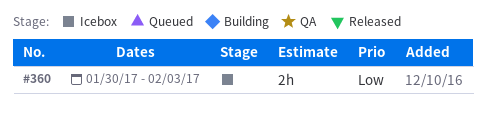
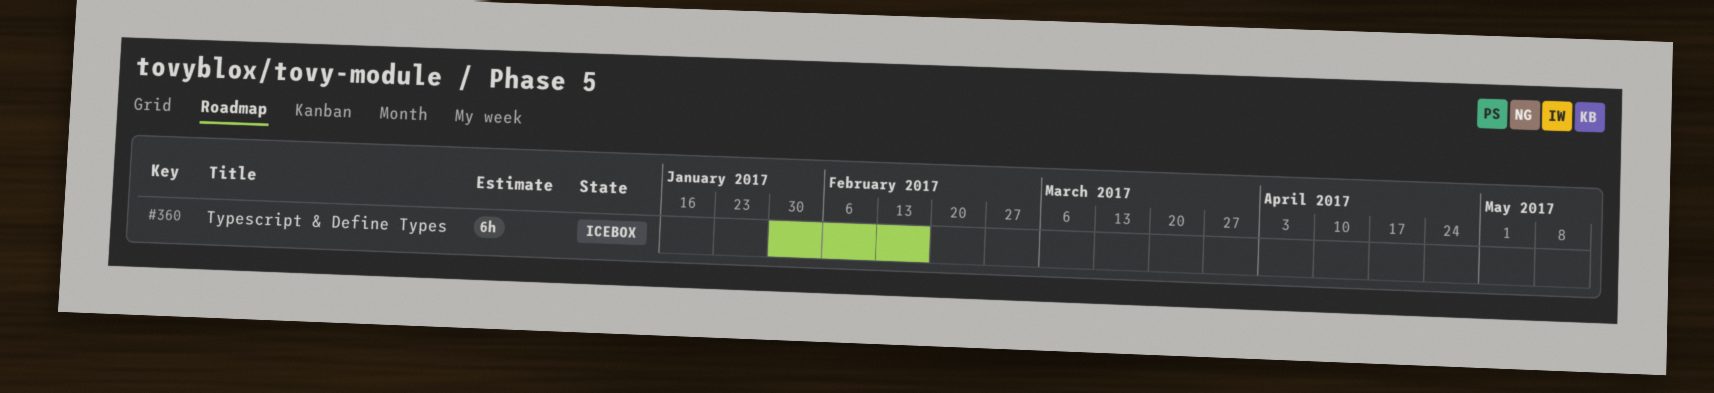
#360, estimate: 2h -> 6h
#360, due: Feb 3 -> Feb 17

